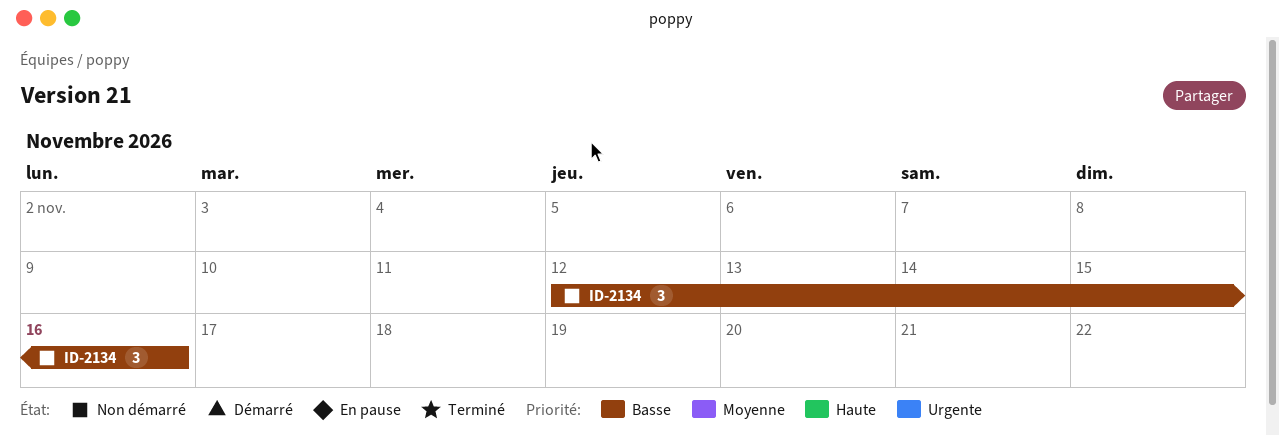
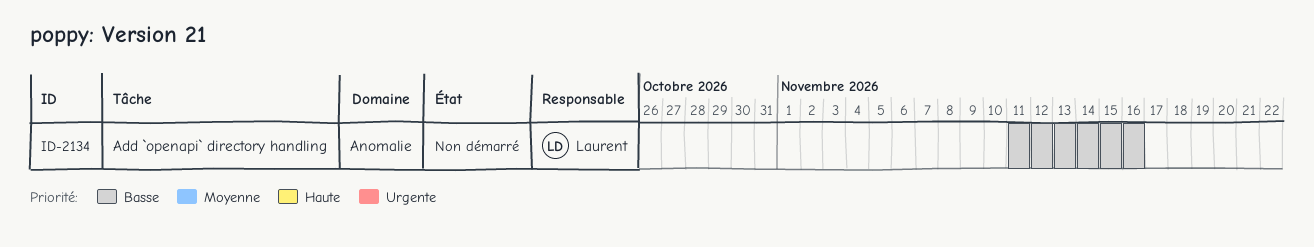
ID-2134, start: Nov 12 -> Nov 11

